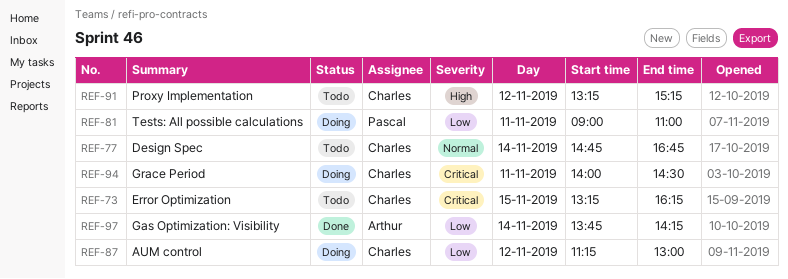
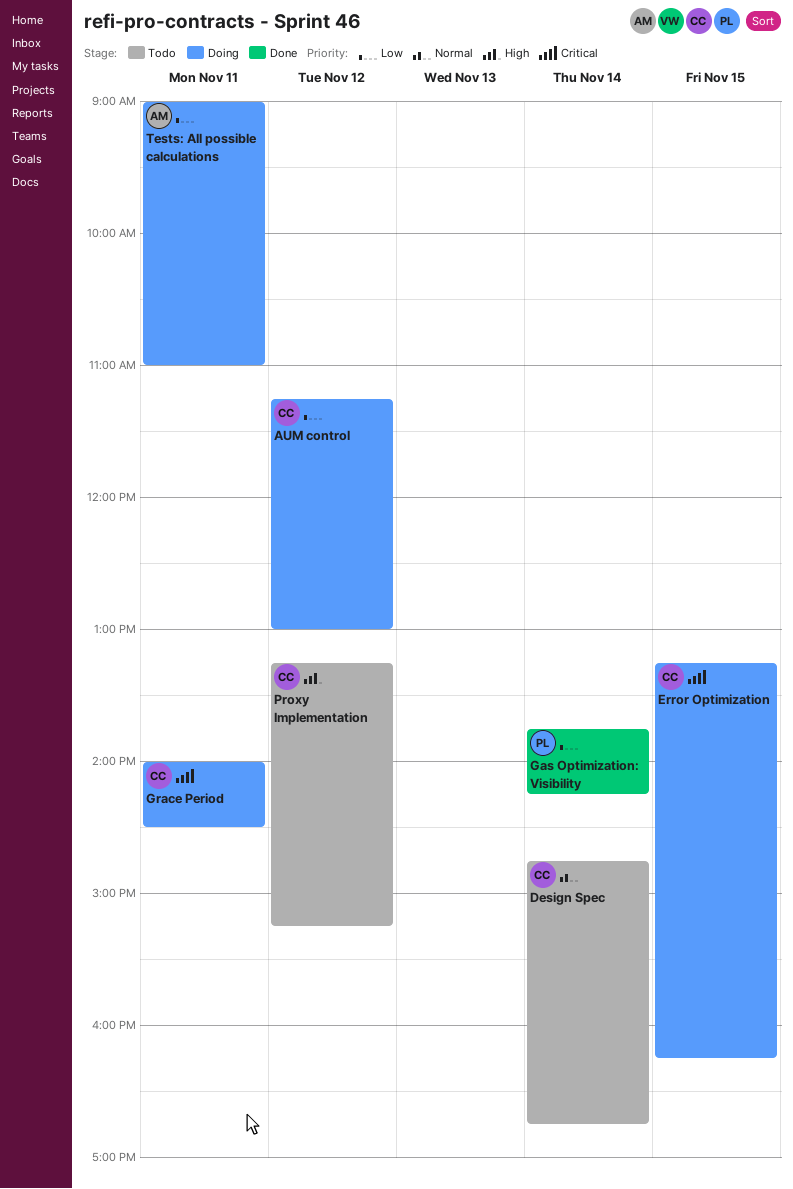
Error Optimization, status: Todo -> Doing
Gas Optimization: Visibility, owner: Arthur -> Pascal
Tests: All possible calculations, owner: Pascal -> Arthur

